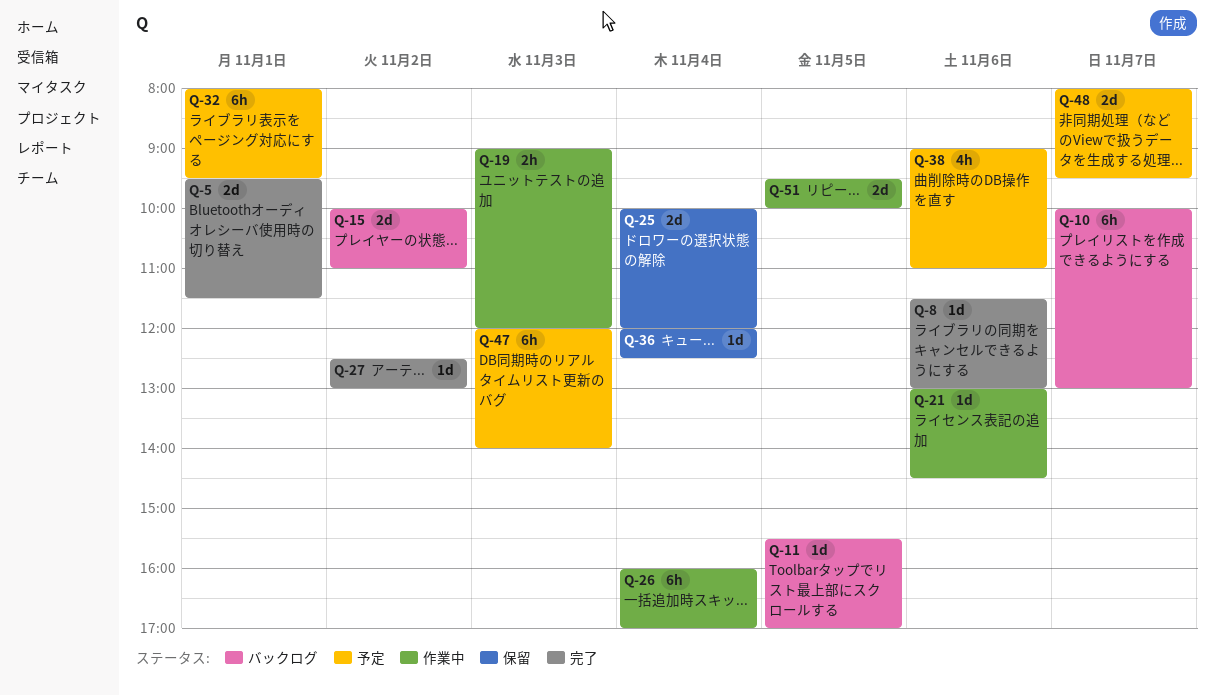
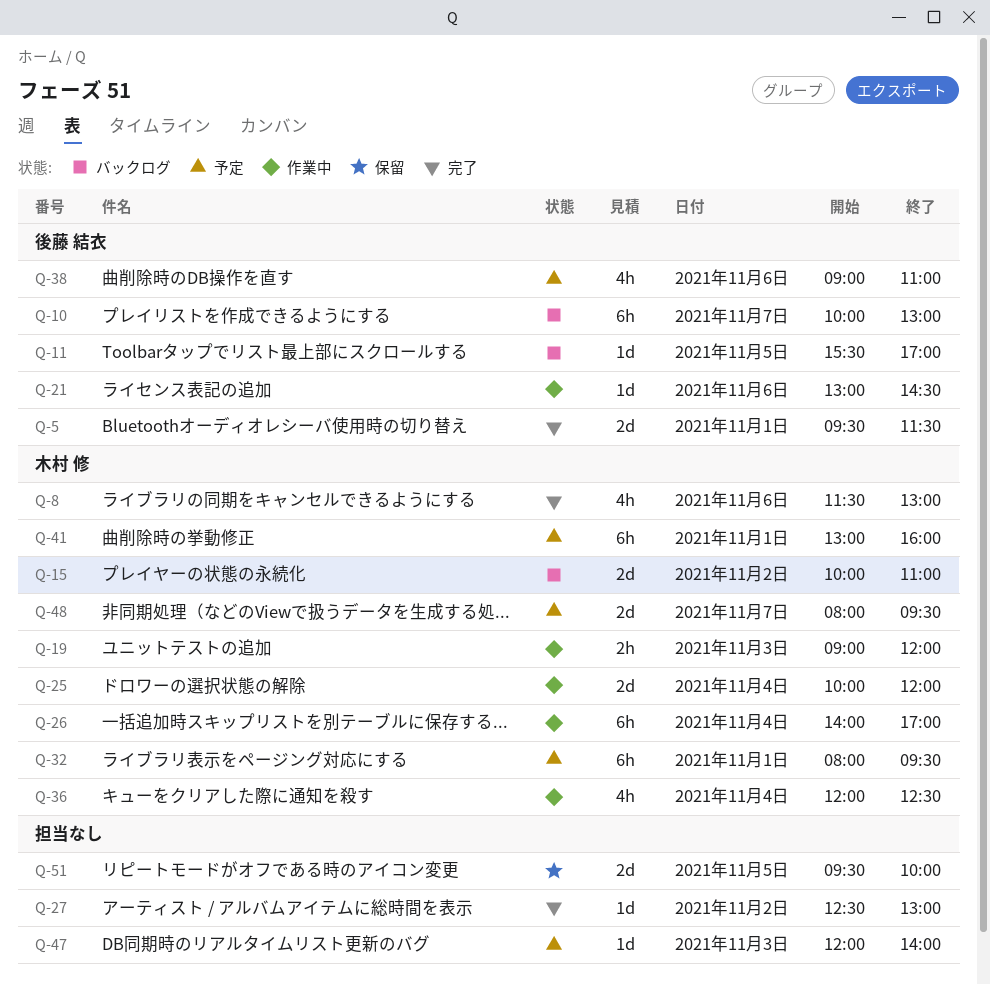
Q-8, estimate: 1d -> 4h
Q-25, status: 保留 -> 作業中
Q-26, begins: 16:00 -> 14:00
Q-36, status: 保留 -> 作業中
Q-36, estimate: 1d -> 4h
Q-41: none -> present
Q-47, estimate: 6h -> 1d
Q-51, status: 作業中 -> 保留

